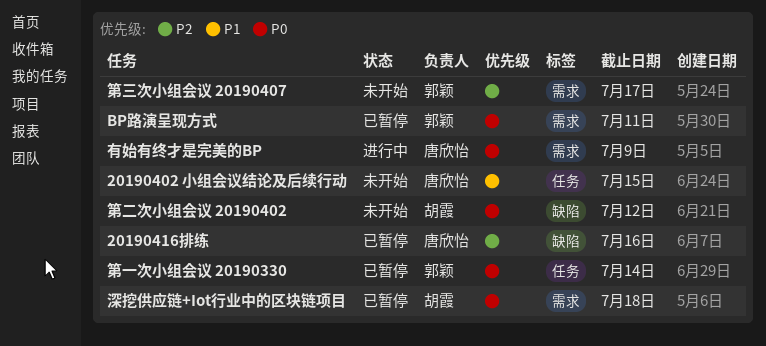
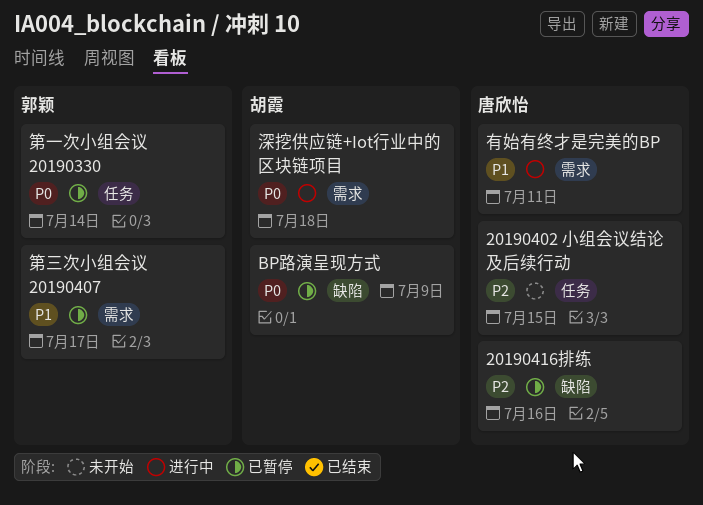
20190402 小组会议结论及后续行动, priority: P1 -> P2
BP路演呈现方式, owner: 郭颖 -> 胡霞
BP路演呈现方式, label: 需求 -> 缺陷
BP路演呈现方式, due: Jul 11 -> Jul 9
有始有终才是完美的BP, priority: P0 -> P1
有始有终才是完美的BP, due: Jul 9 -> Jul 11
深挖供应链+Iot行业中的区块链项目, status: 已暂停 -> 进行中
第三次小组会议 20190407, status: 未开始 -> 已暂停
第三次小组会议 20190407, priority: P2 -> P1
第二次小组会议 20190402: present -> none

